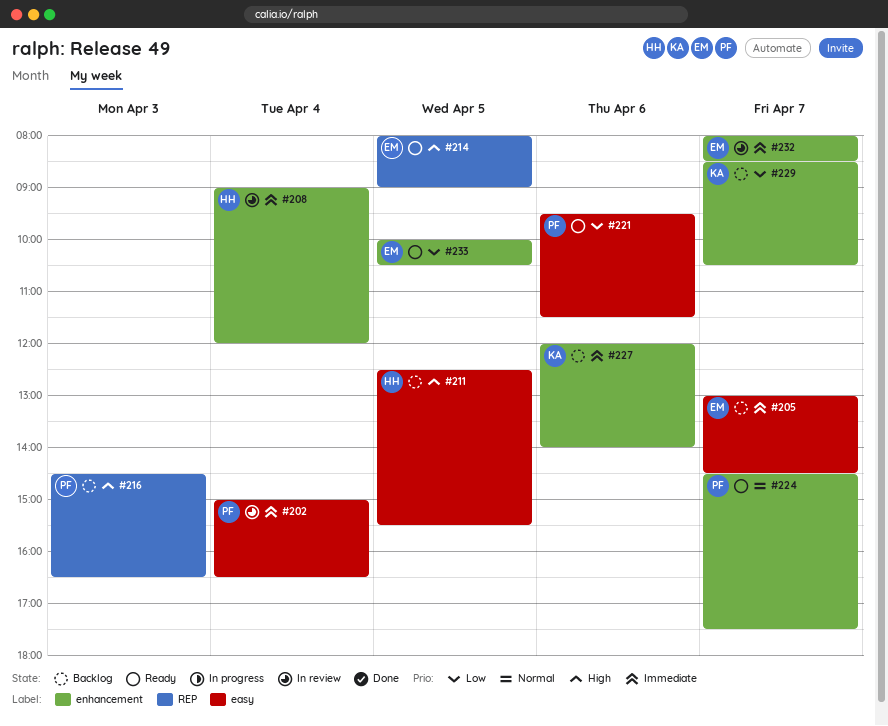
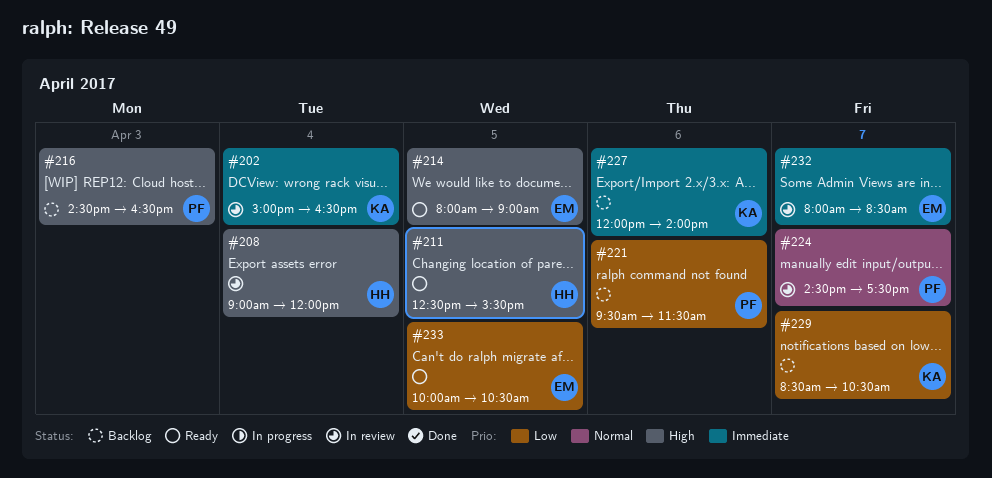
#202, owner: PF -> KA
#205: present -> none
#208, priority: Immediate -> High
#211, status: Backlog -> Ready
#221, status: Ready -> Backlog
#224, status: Ready -> In review

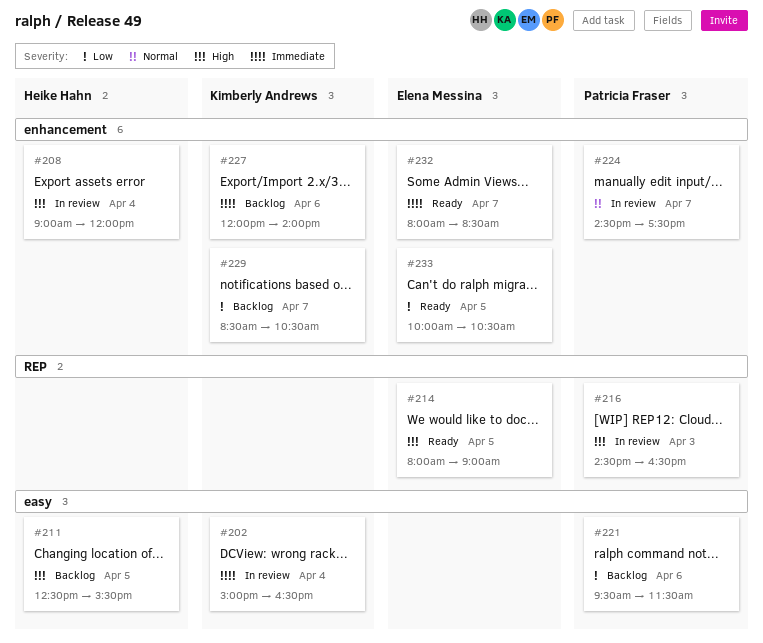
#211, status: Ready -> Backlog
#216, status: Backlog -> In review
#232, status: In review -> Ready

